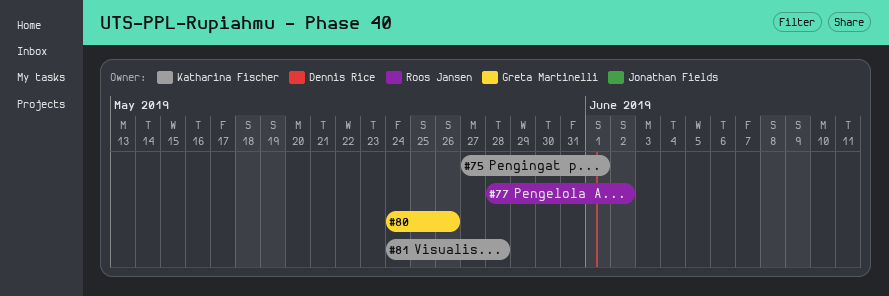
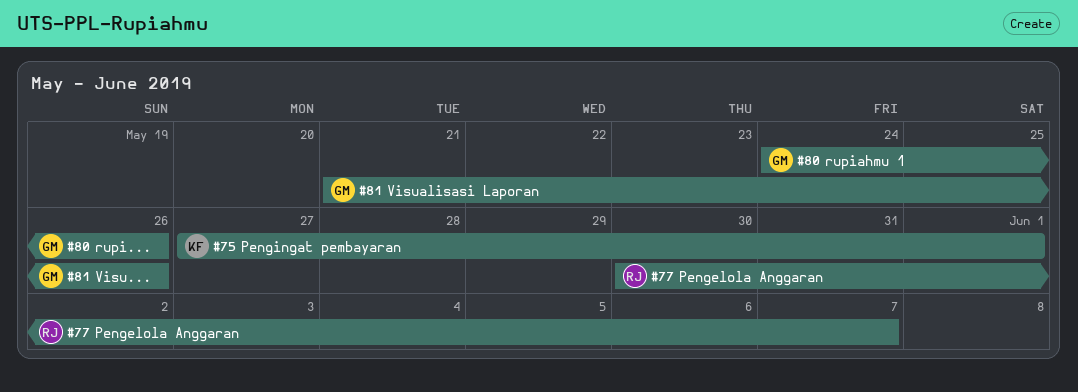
#77, start: May 28 -> May 30
#77, due: Jun 2 -> Jun 7
#81, owner: Katharina Fischer -> Greta Martinelli
#81, start: May 24 -> May 21
#81, due: May 28 -> May 26

